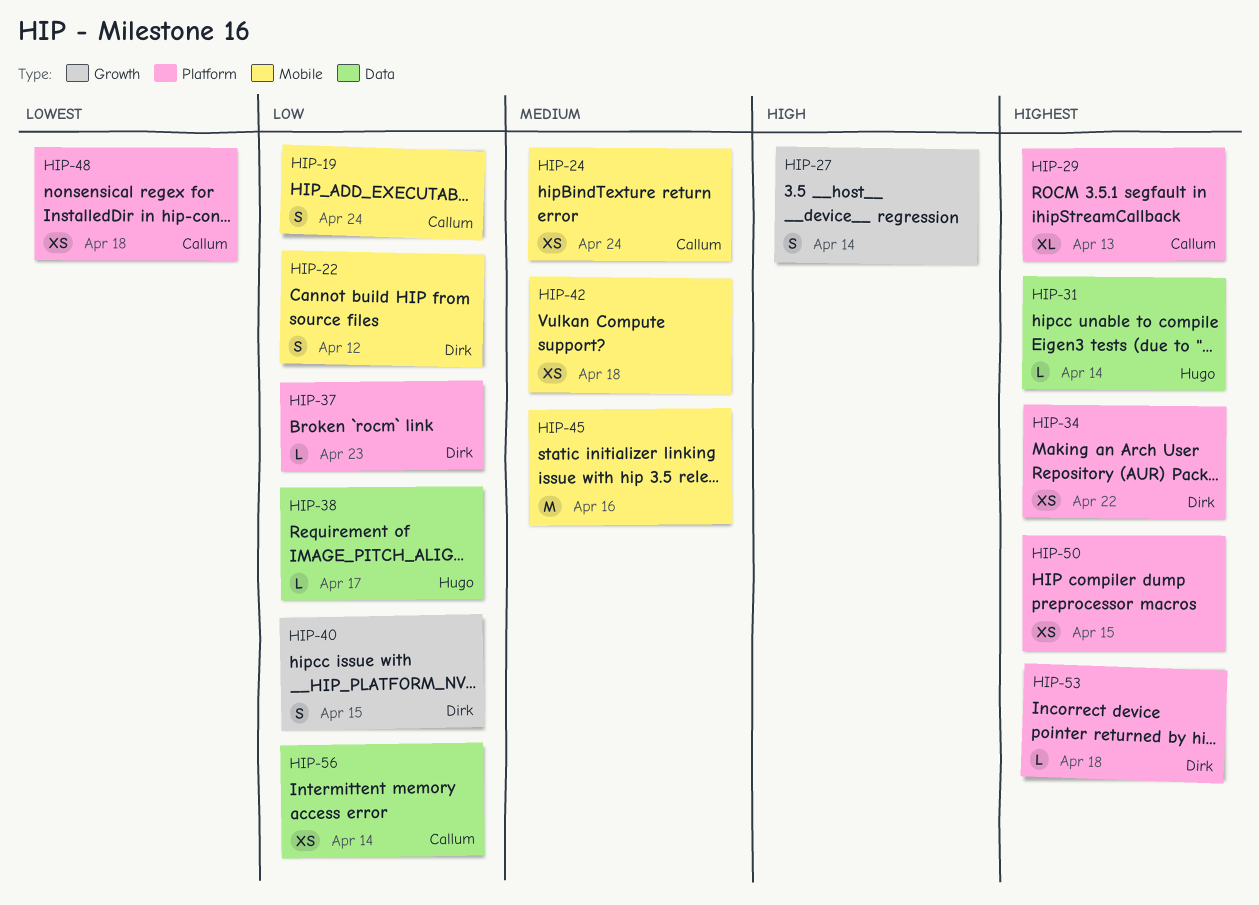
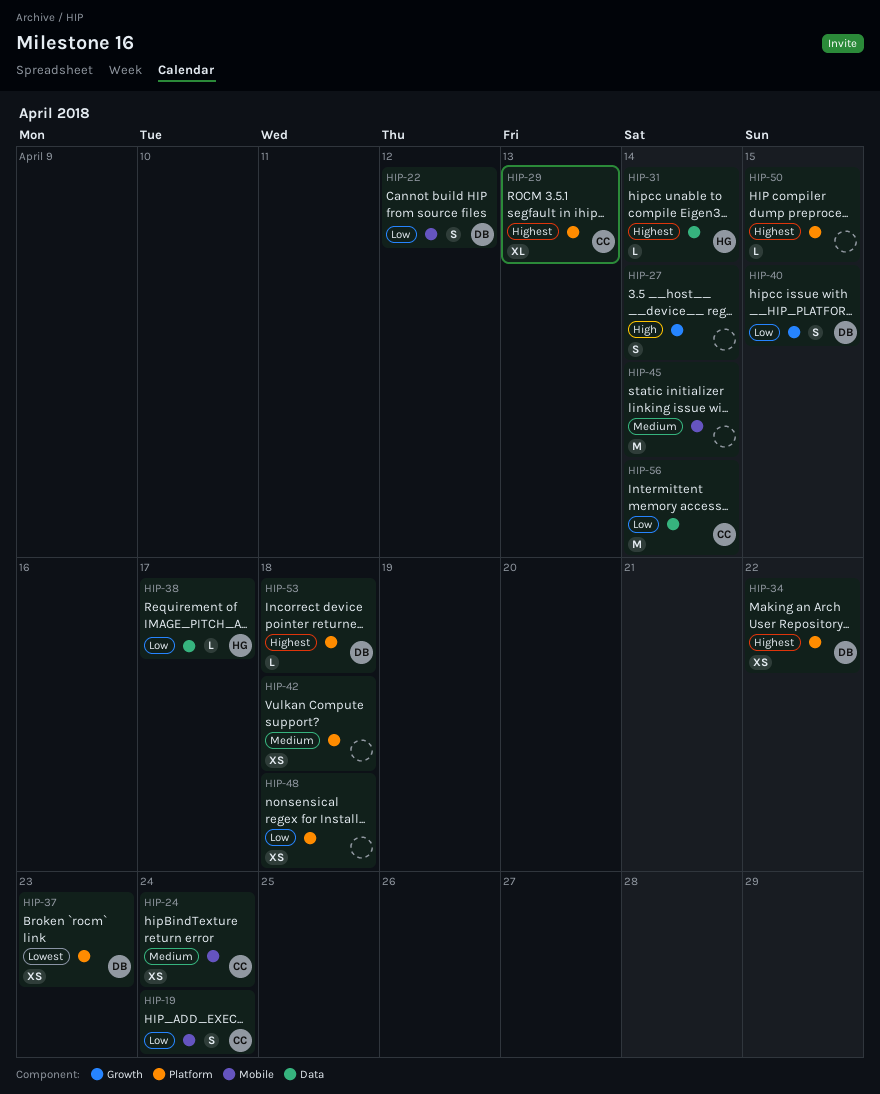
HIP-37, priority: Low -> Lowest
HIP-37, estimate: L -> XS
HIP-42, label: Mobile -> Platform
HIP-45, due: Apr 16 -> Apr 14
HIP-48, owner: Callum -> none
HIP-48, priority: Lowest -> Low
HIP-50, estimate: XS -> L
HIP-56, estimate: XS -> M

